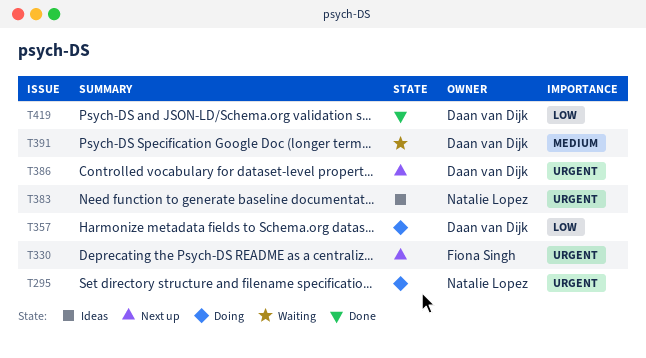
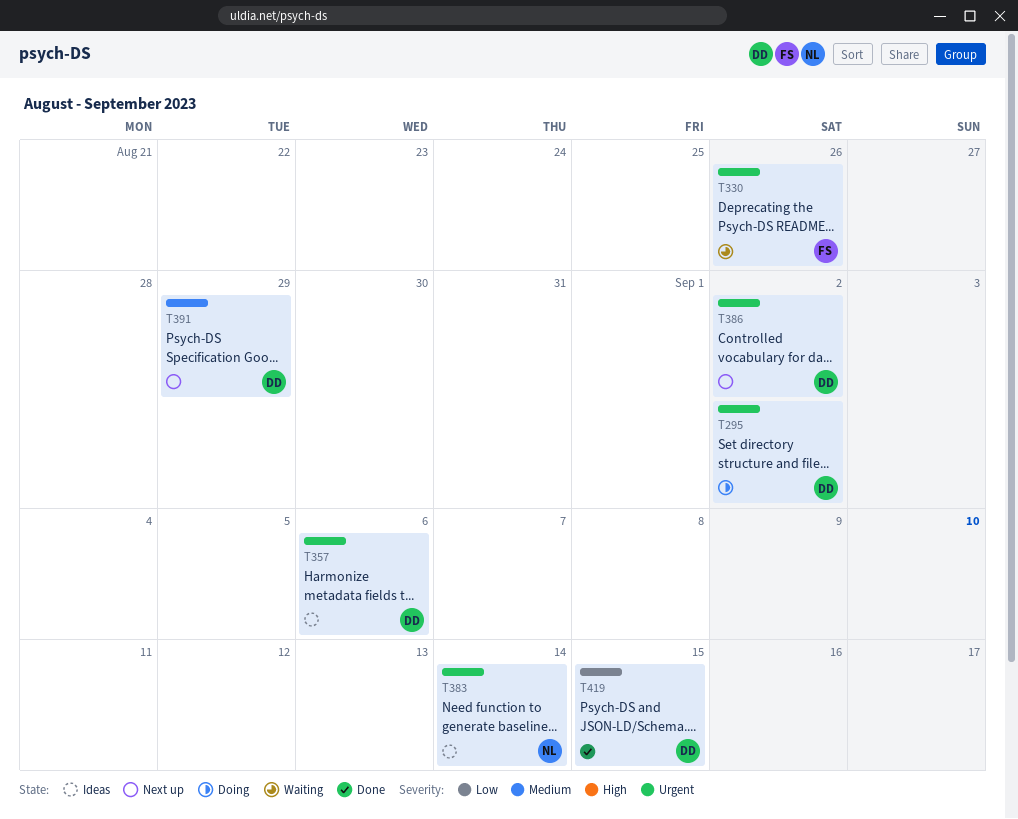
T295, owner: Natalie Lopez -> Daan van Dijk
T330, status: Next up -> Waiting
T357, status: Doing -> Ideas
T357, priority: Low -> Urgent
T391, status: Waiting -> Next up

